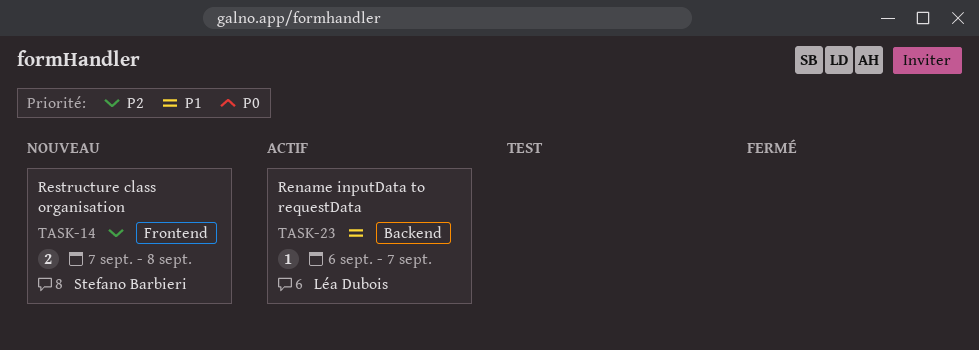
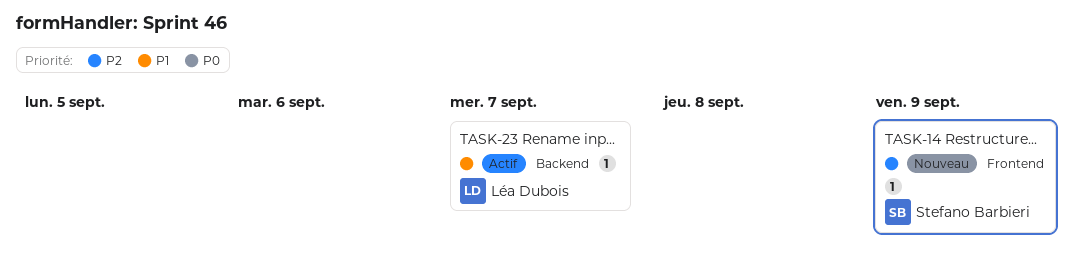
TASK-14, estimate: 2 -> 1
TASK-14, due: Sep 8 -> Sep 9

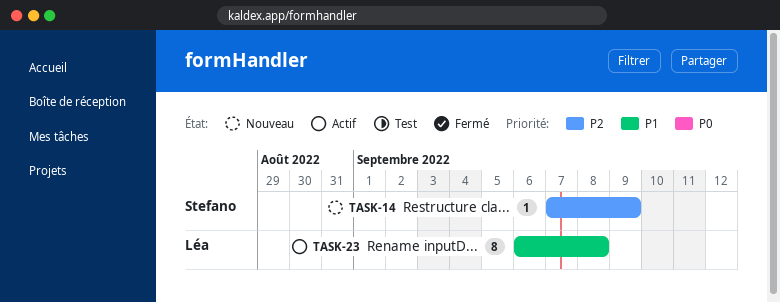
TASK-23, estimate: 1 -> 8
TASK-23, due: Sep 7 -> Sep 8

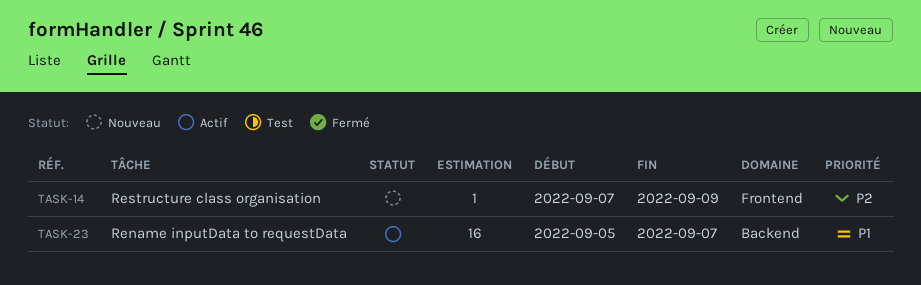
TASK-23, estimate: 8 -> 16
TASK-23, start: Sep 6 -> Sep 5
TASK-23, due: Sep 8 -> Sep 7

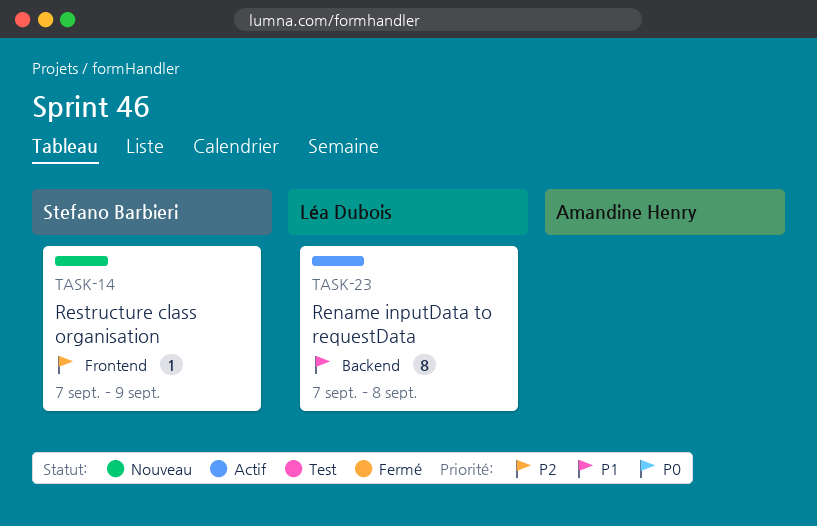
TASK-23, estimate: 16 -> 8
TASK-23, start: Sep 5 -> Sep 7
TASK-23, due: Sep 7 -> Sep 8

